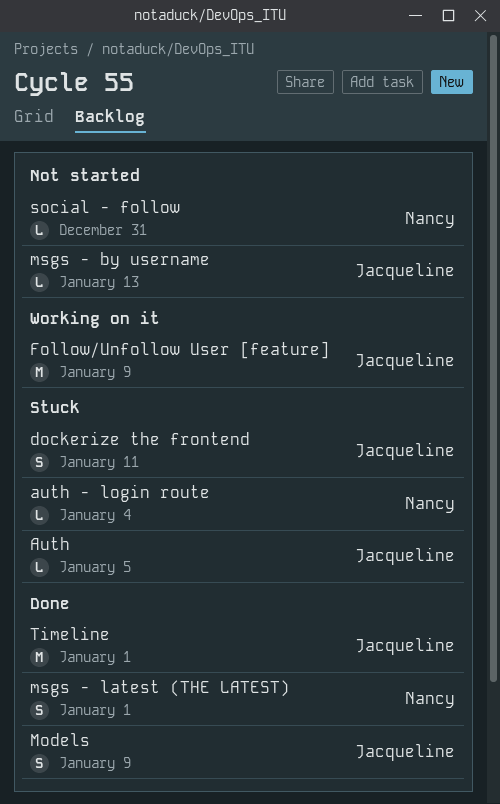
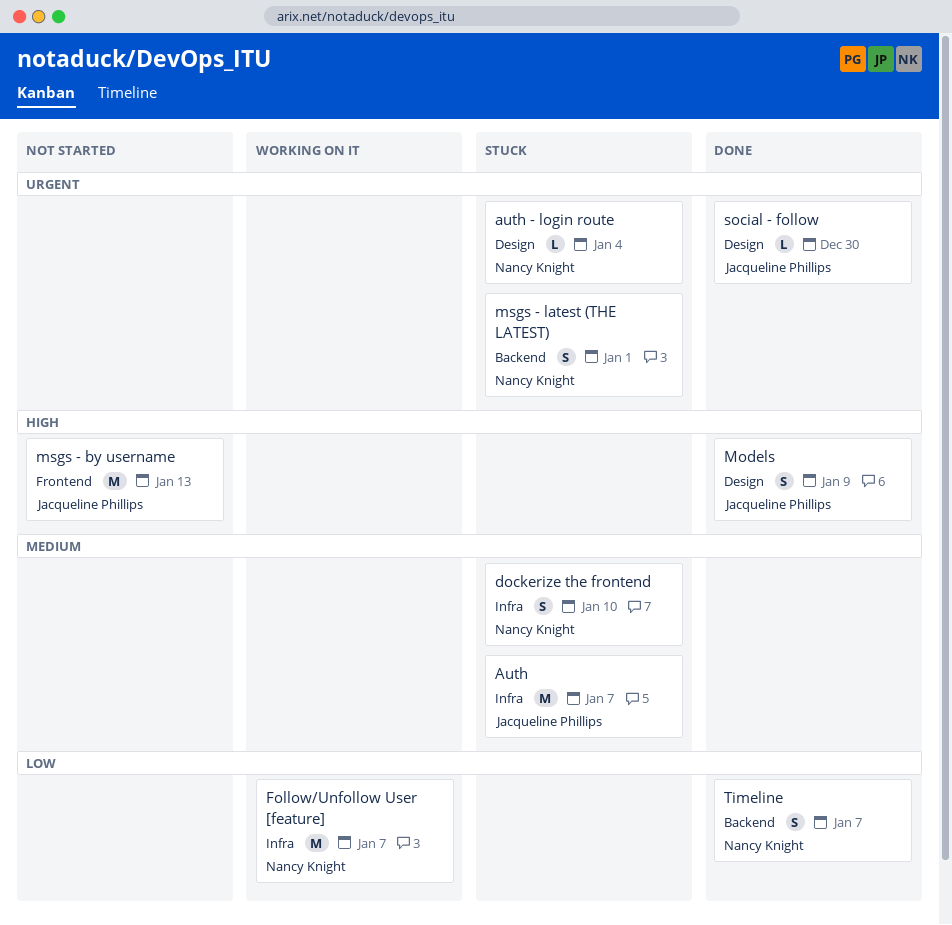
Auth, estimate: L -> M
Auth, due: Jan 5 -> Jan 7
dockerize the frontend, owner: Jacqueline Phillips -> Nancy Knight
dockerize the frontend, due: Jan 11 -> Jan 10
Follow/Unfollow User [feature], owner: Jacqueline Phillips -> Nancy Knight
Follow/Unfollow User [feature], due: Jan 9 -> Jan 7
msgs - by username, estimate: L -> M
msgs - latest (THE LATEST), status: Done -> Stuck
social - follow, status: Not started -> Done
social - follow, owner: Nancy Knight -> Jacqueline Phillips
social - follow, due: Dec 31 -> Dec 30
Timeline, owner: Jacqueline Phillips -> Nancy Knight
Timeline, estimate: M -> S
Timeline, due: Jan 1 -> Jan 7

